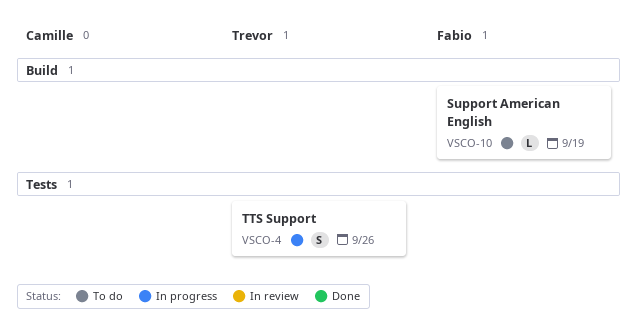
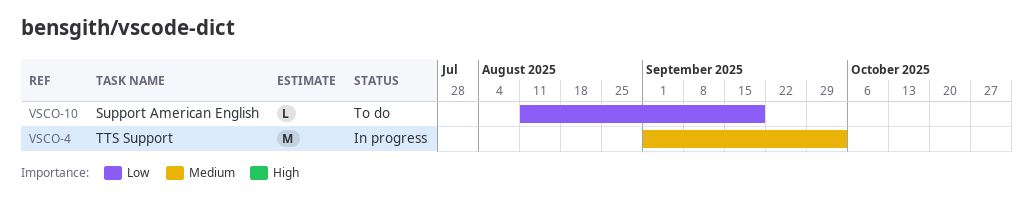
VSCO-4, estimate: S -> M
VSCO-4, due: Sep 26 -> Oct 3

